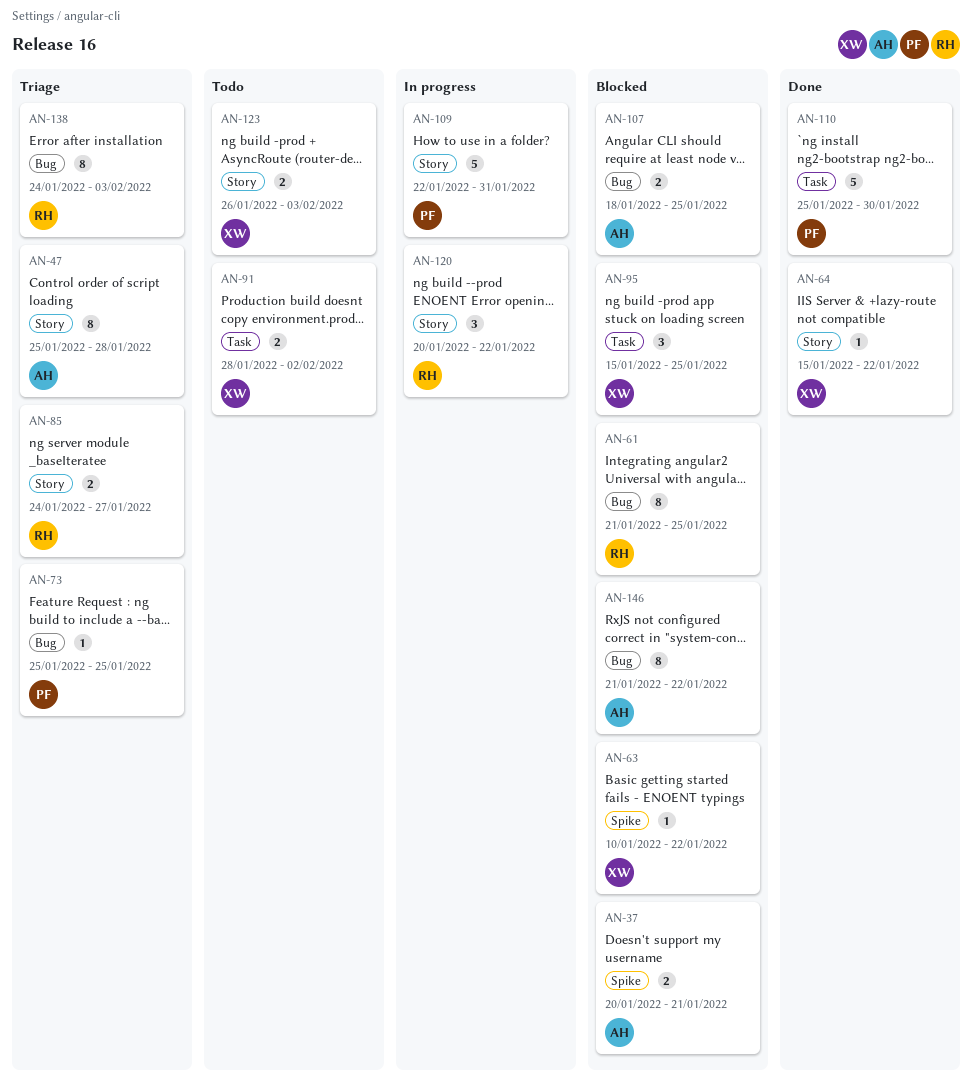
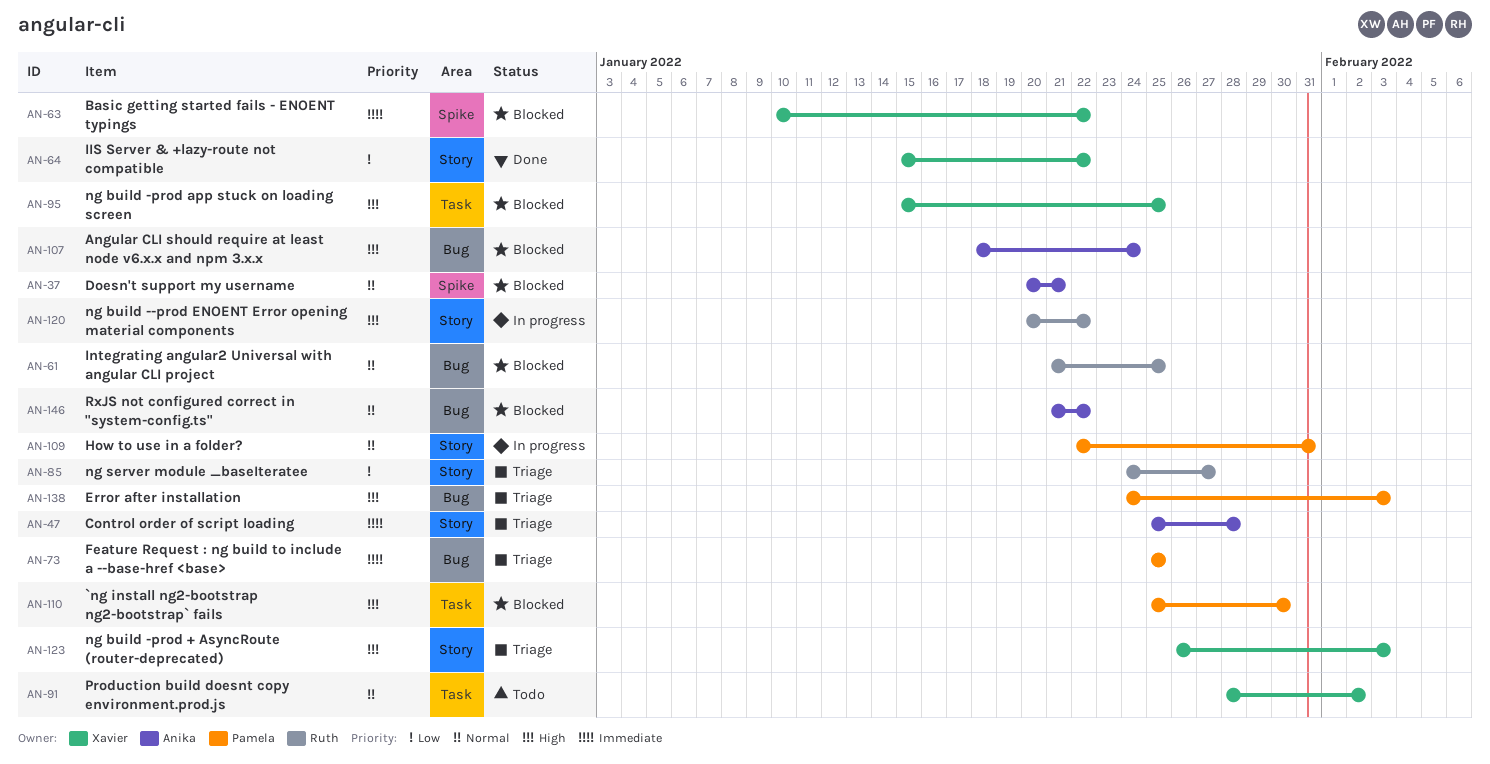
AN-107, due: Jan 25 -> Jan 24
AN-110, status: Done -> Blocked
AN-123, status: Todo -> Triage
AN-138, owner: Ruth -> Pamela

